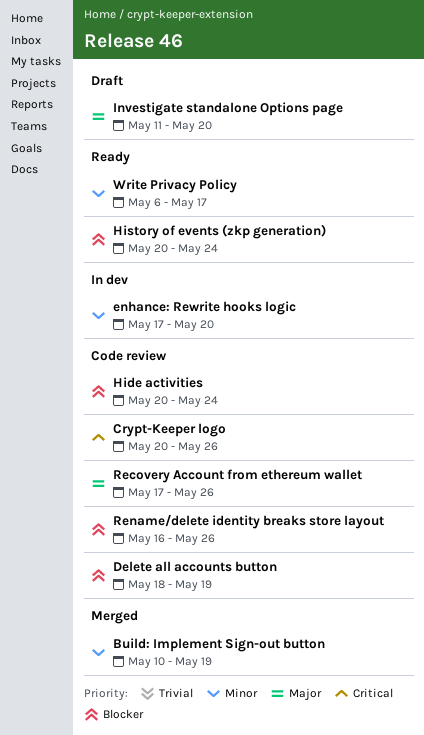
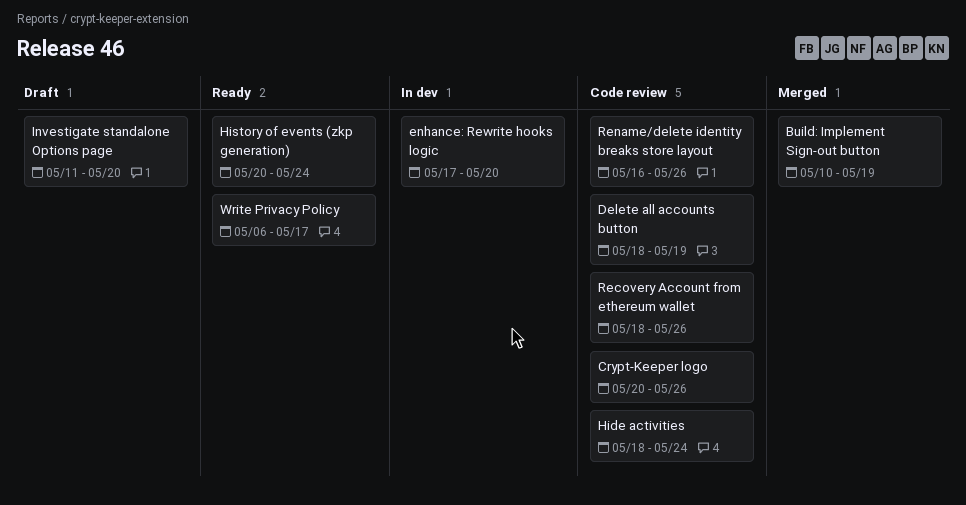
Hide activities, start: May 20 -> May 18
Recovery Account from ethereum wallet, start: May 17 -> May 18

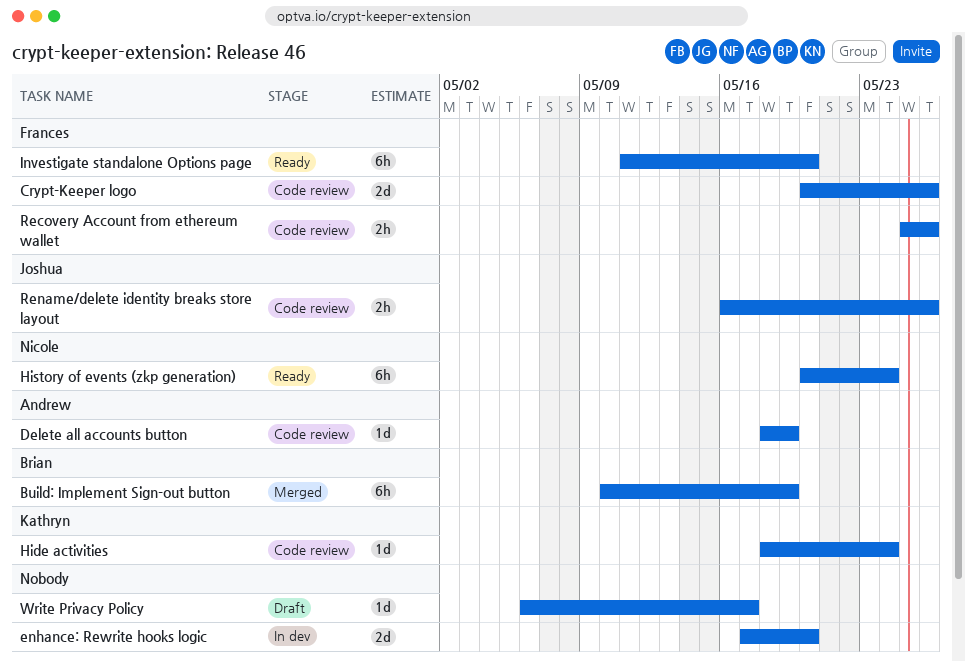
Investigate standalone Options page, status: Draft -> Ready
Recovery Account from ethereum wallet, start: May 18 -> May 25
Write Privacy Policy, status: Ready -> Draft

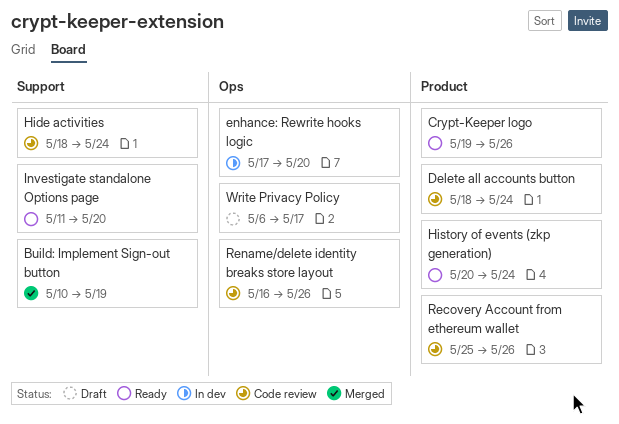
Crypt-Keeper logo, status: Code review -> Ready
Crypt-Keeper logo, start: May 20 -> May 19
Delete all accounts button, due: May 19 -> May 24

